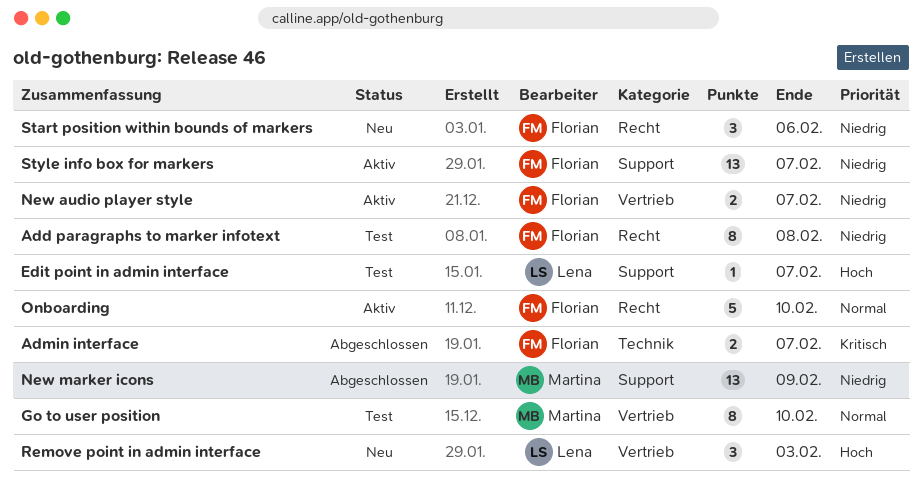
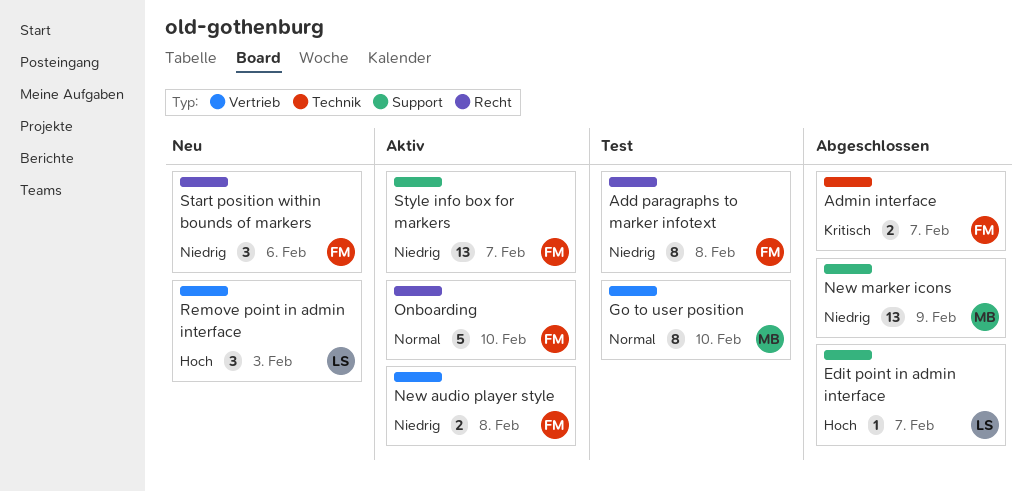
Edit point in admin interface, status: Test -> Abgeschlossen
New audio player style, due: Feb 7 -> Feb 8

